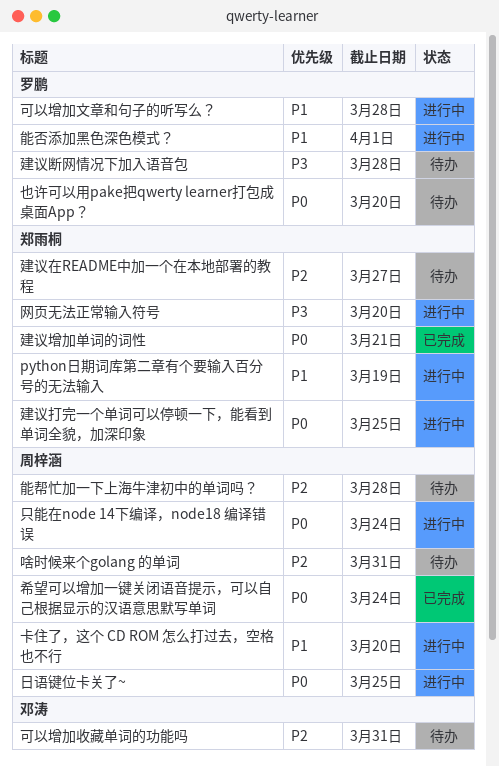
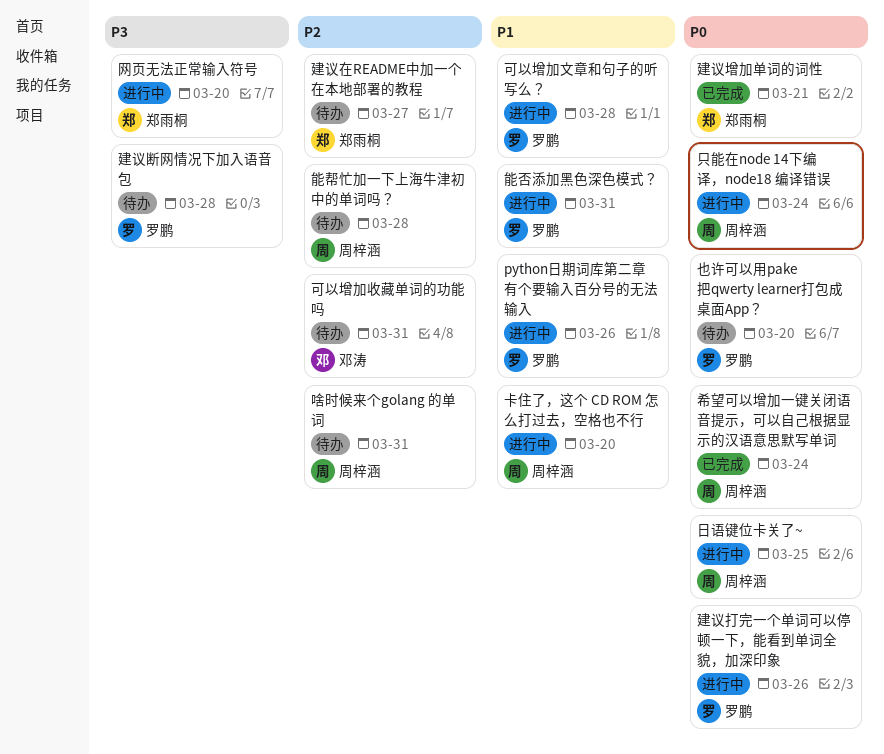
python日期词库第二章有个要输入百分号的无法输入, owner: 郑雨桐 -> 罗鹏
python日期词库第二章有个要输入百分号的无法输入, due: Mar 19 -> Mar 26
建议打完一个单词可以停顿一下，能看到单词全貌，加深印象, owner: 郑雨桐 -> 罗鹏
建议打完一个单词可以停顿一下，能看到单词全貌，加深印象, due: Mar 25 -> Mar 26
能否添加黑色深色模式？, due: Apr 1 -> Mar 31

